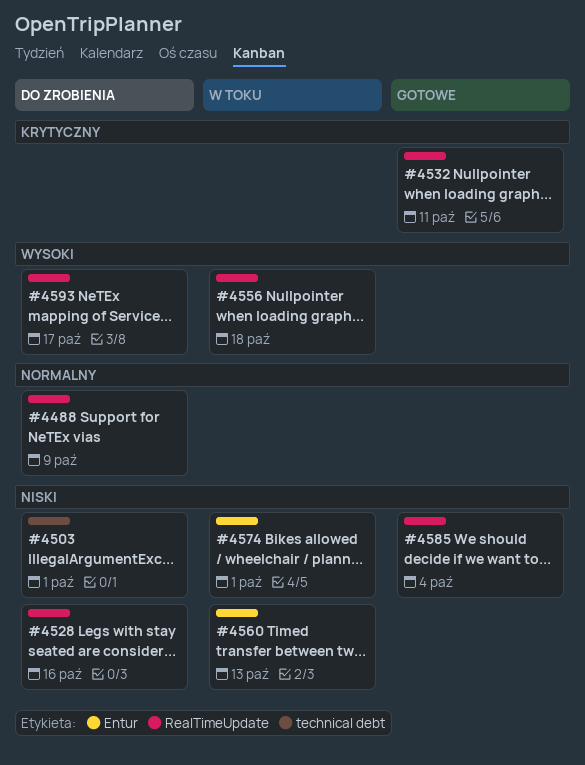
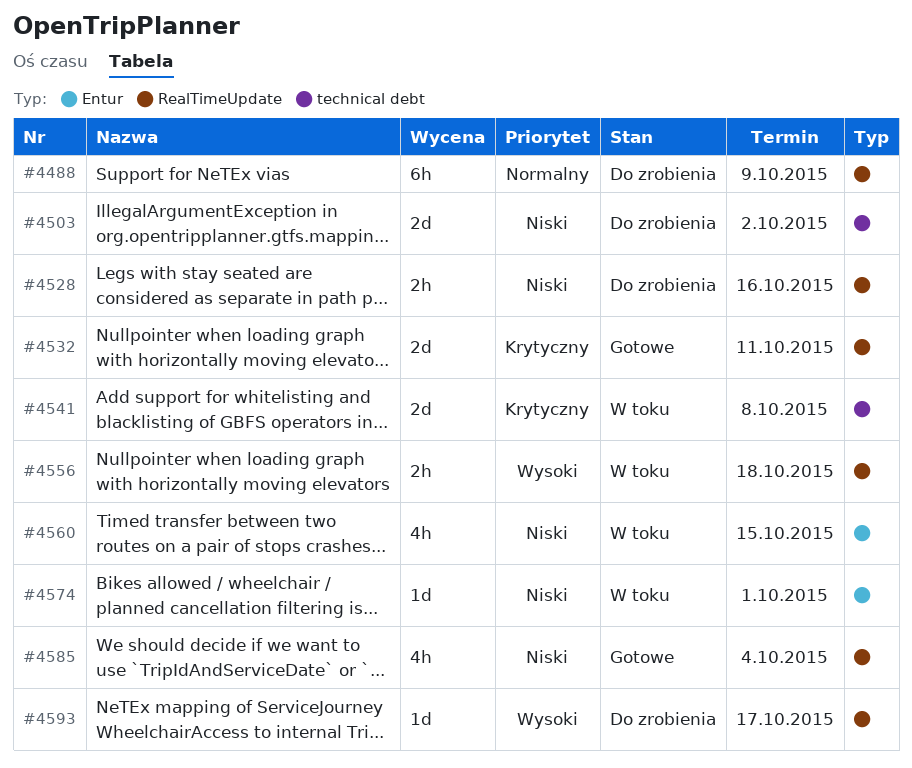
#4503, due: Oct 1 -> Oct 2
#4541: none -> present
#4560, due: Oct 13 -> Oct 15

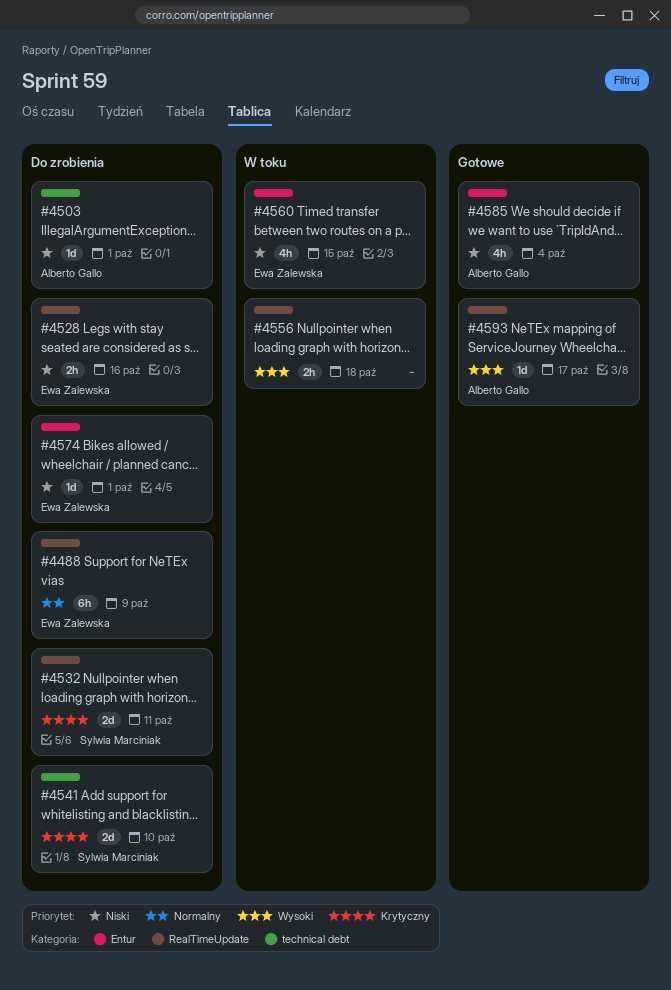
#4503, estimate: 2d -> 1d
#4503, due: Oct 2 -> Oct 1
#4532, status: Gotowe -> Do zrobienia
#4541, status: W toku -> Do zrobienia
#4541, due: Oct 8 -> Oct 10
#4574, status: W toku -> Do zrobienia
#4585, label: RealTimeUpdate -> Entur
#4593, status: Do zrobienia -> Gotowe

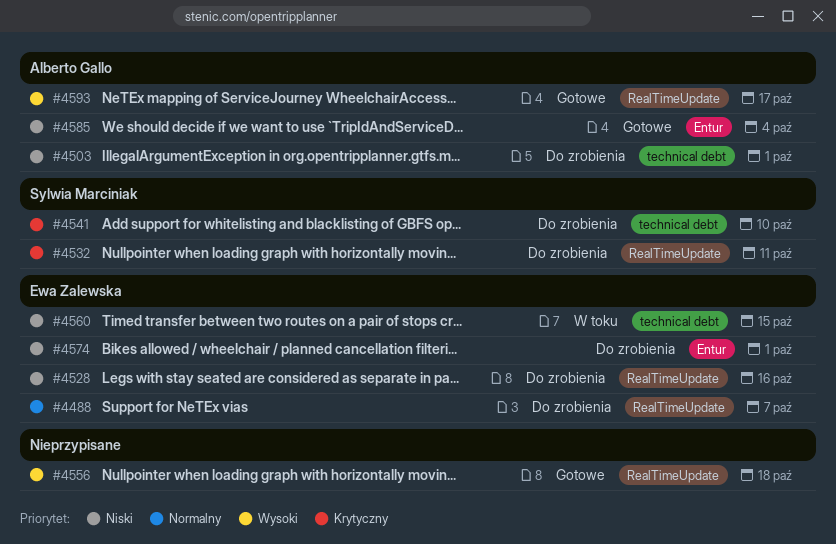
#4488, due: Oct 9 -> Oct 7
#4556, status: W toku -> Gotowe
#4560, label: Entur -> technical debt

